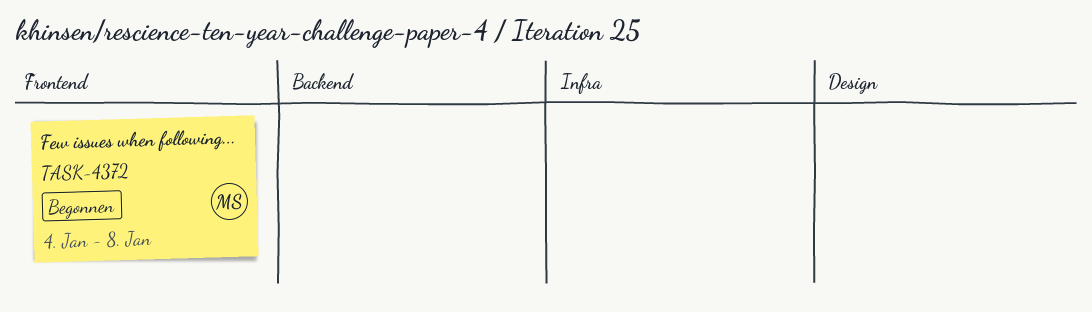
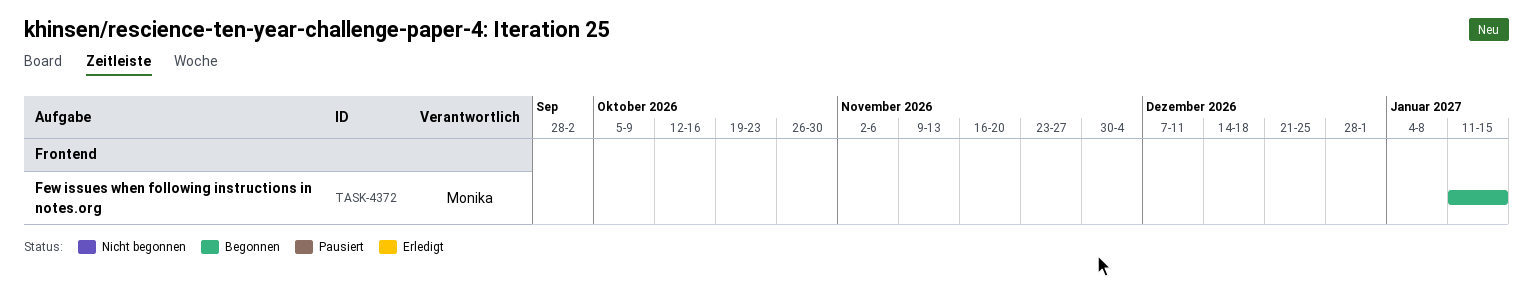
TASK-4372, start: Jan 4 -> Jan 11
TASK-4372, due: Jan 8 -> Jan 15

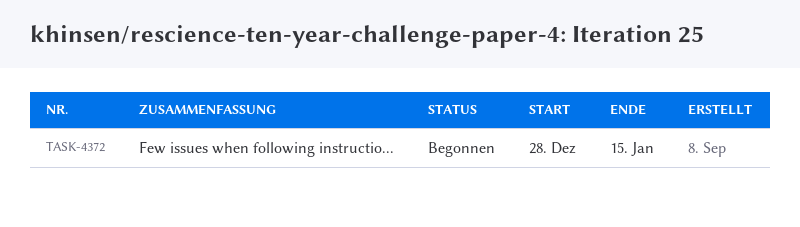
TASK-4372, start: Jan 11 -> Dec 28

